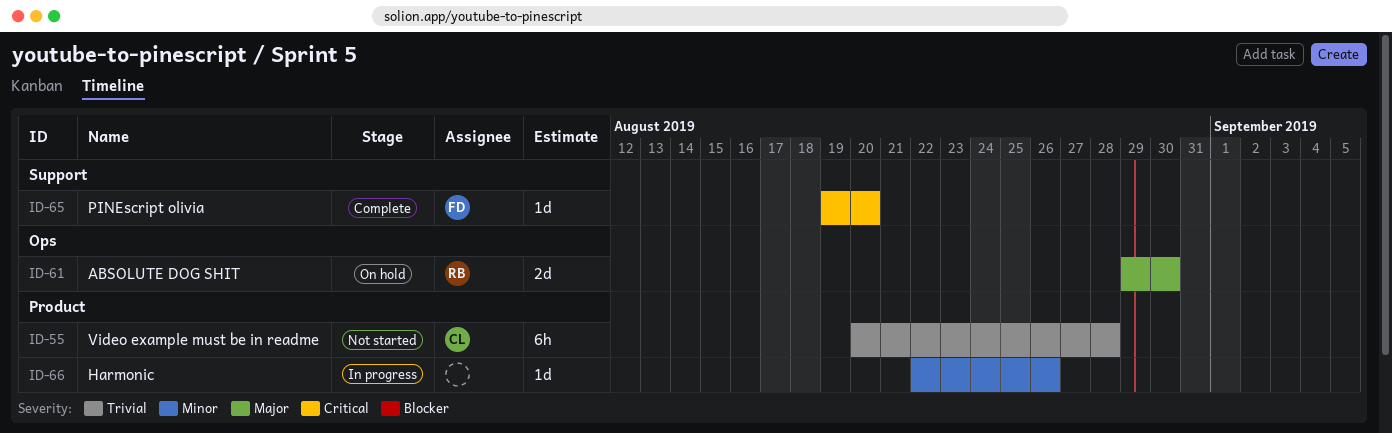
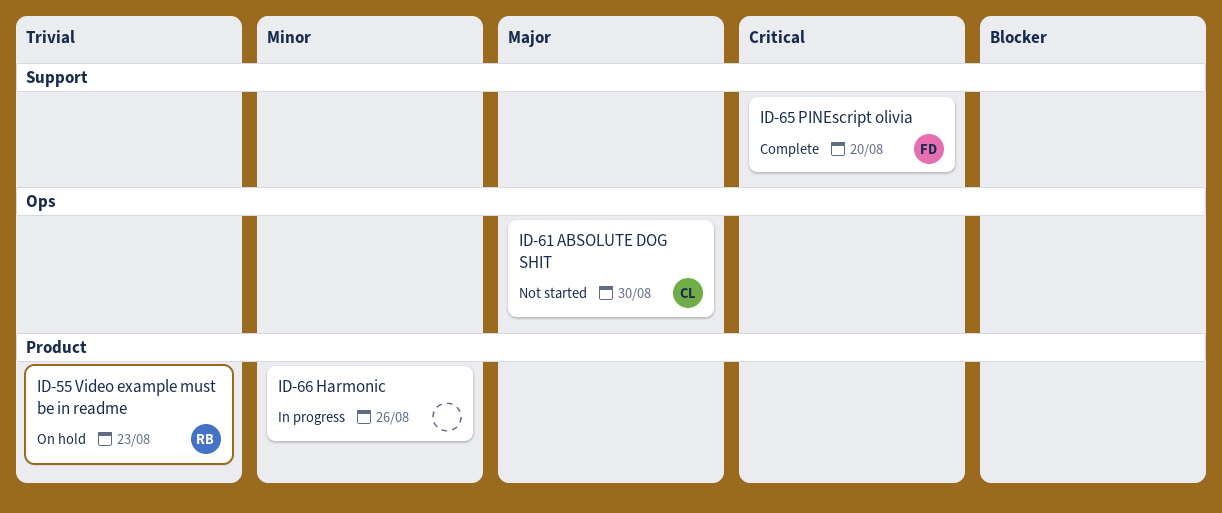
ID-55, status: Not started -> On hold
ID-55, owner: CL -> RB
ID-55, due: Aug 28 -> Aug 23
ID-61, status: On hold -> Not started
ID-61, owner: RB -> CL

